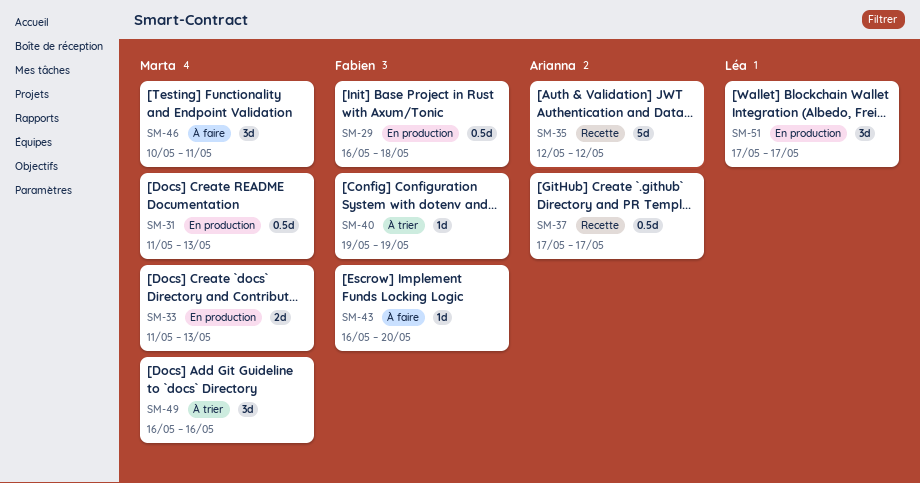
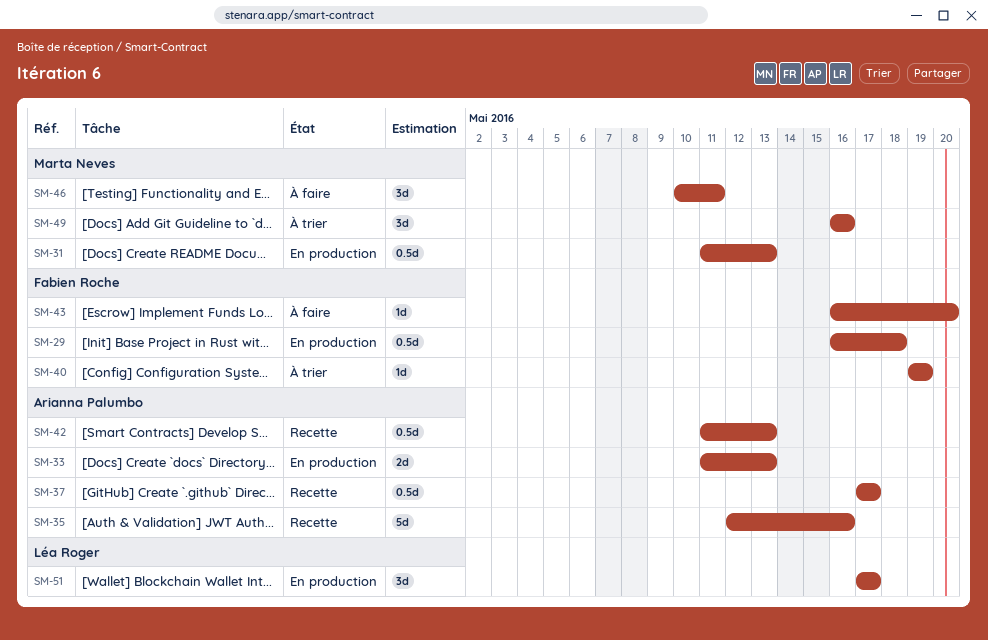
SM-33, owner: Marta Neves -> Arianna Palumbo
SM-35, due: May 12 -> May 16
SM-42: none -> present

